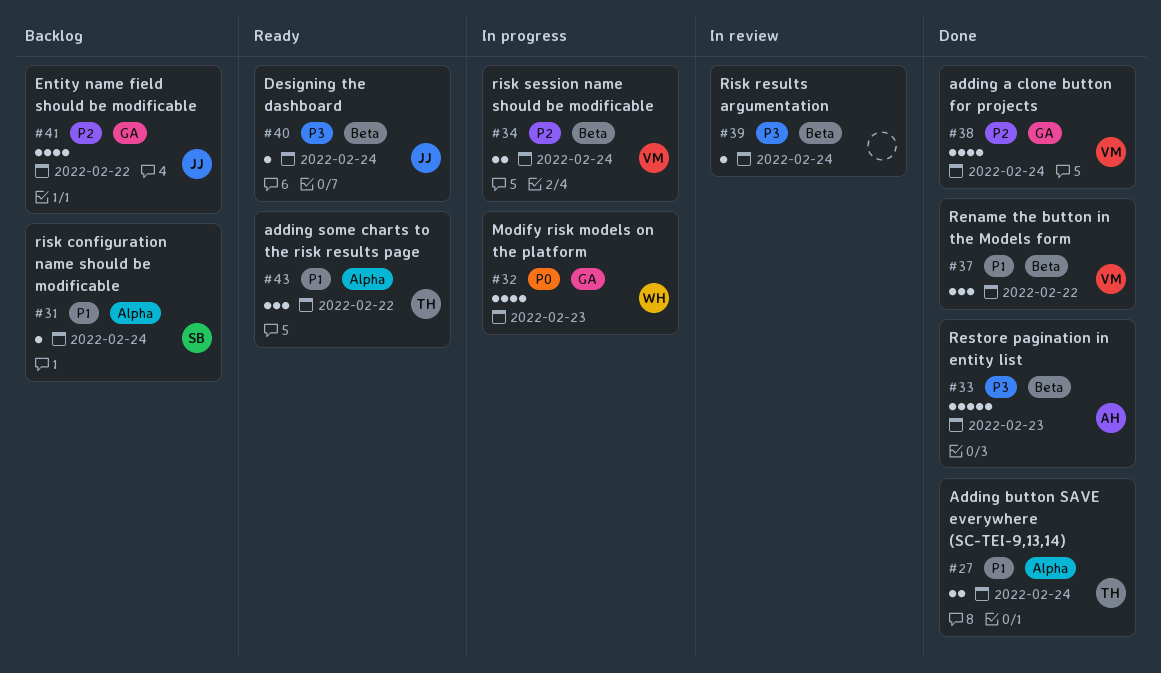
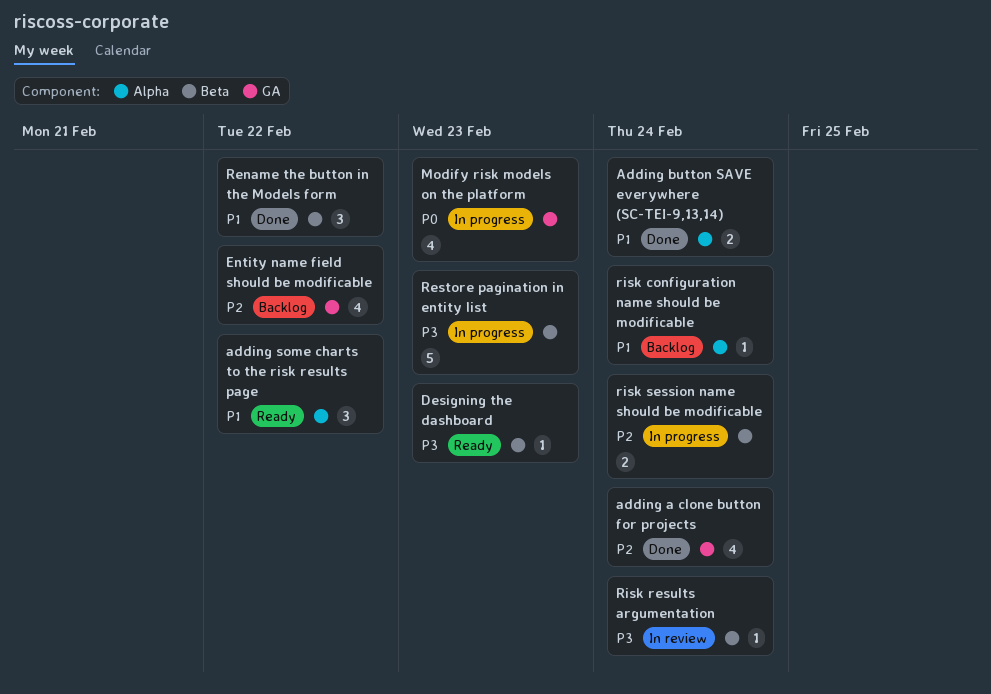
Designing the dashboard, due: Feb 24 -> Feb 23
Restore pagination in entity list, status: Done -> In progress

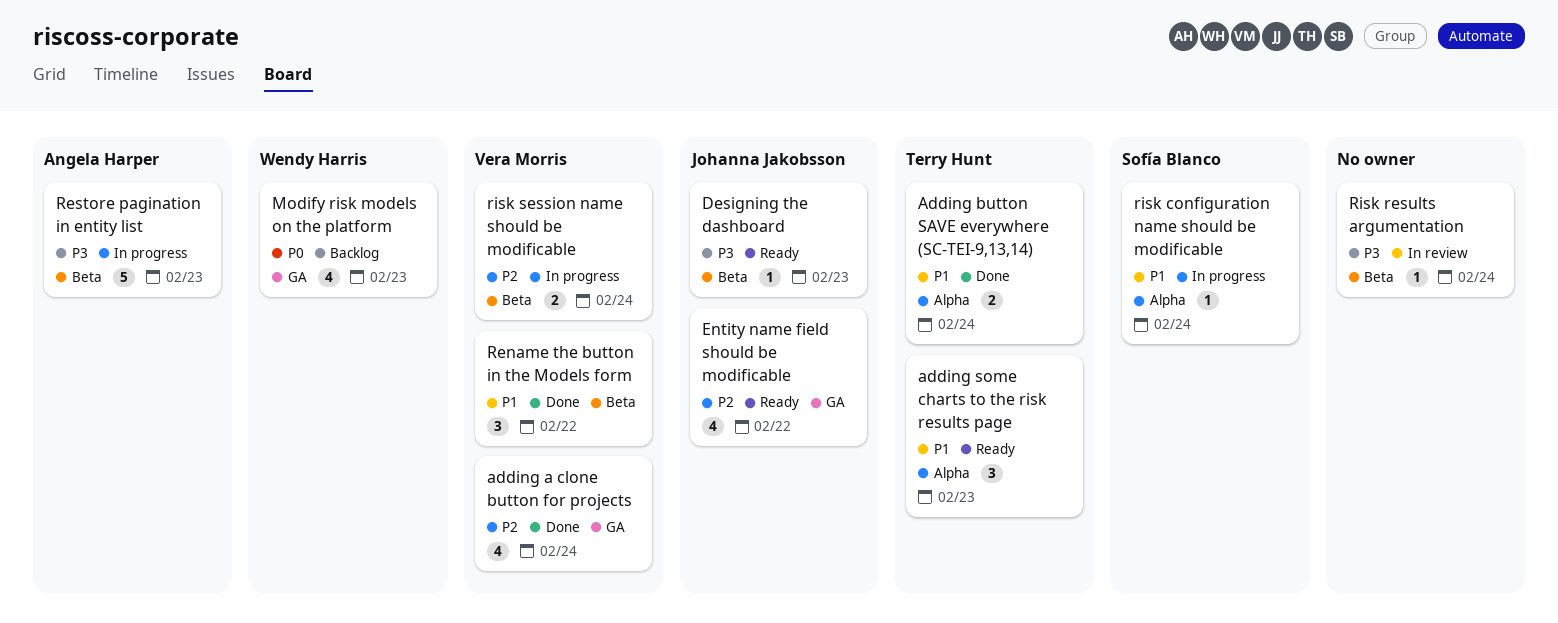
adding some charts to the risk results page, due: Feb 22 -> Feb 23
Entity name field should be modificable, status: Backlog -> Ready
Modify risk models on the platform, status: In progress -> Backlog
risk configuration name should be modificable, status: Backlog -> In progress

